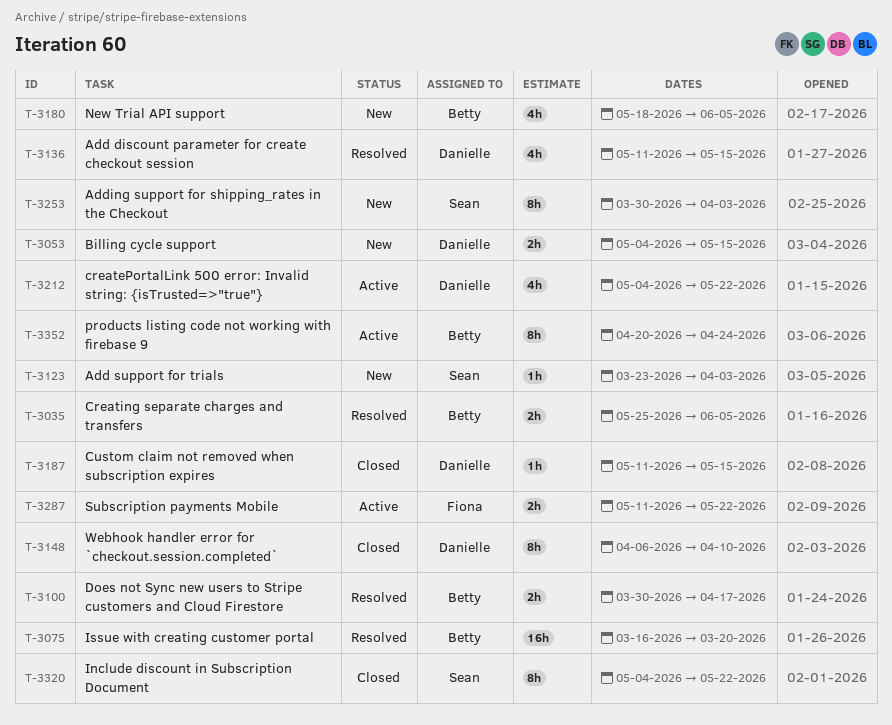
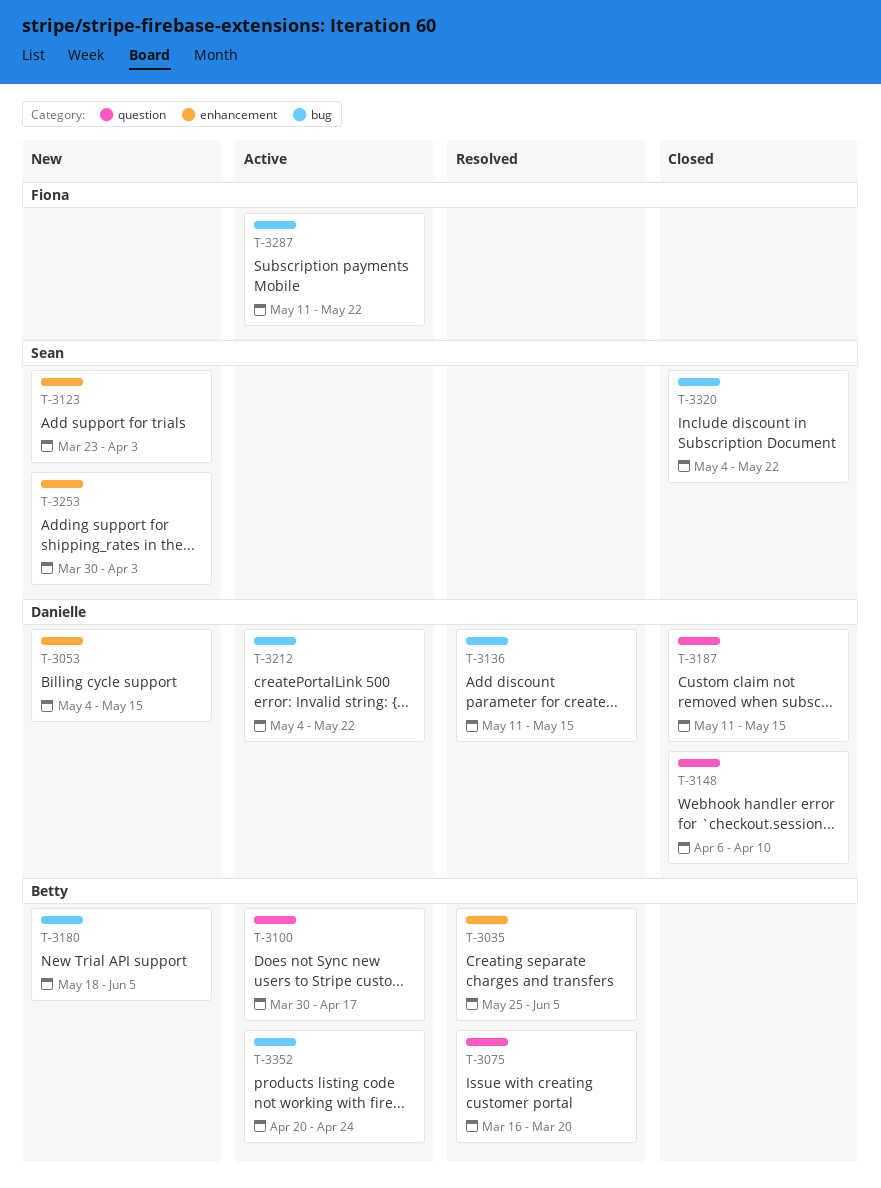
T-3100, status: Resolved -> Active

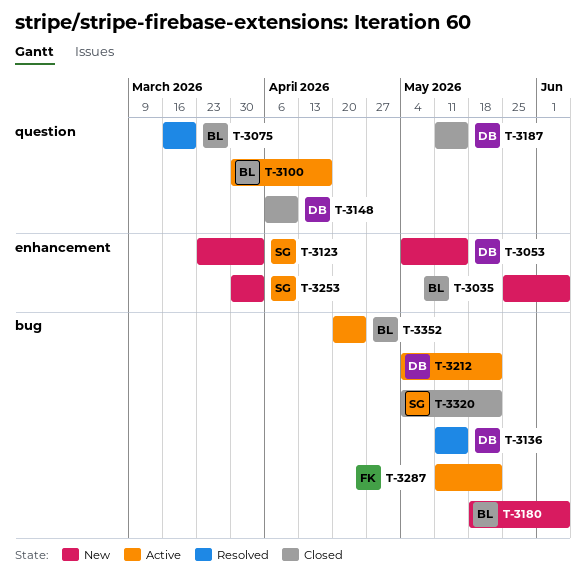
T-3035, status: Resolved -> New

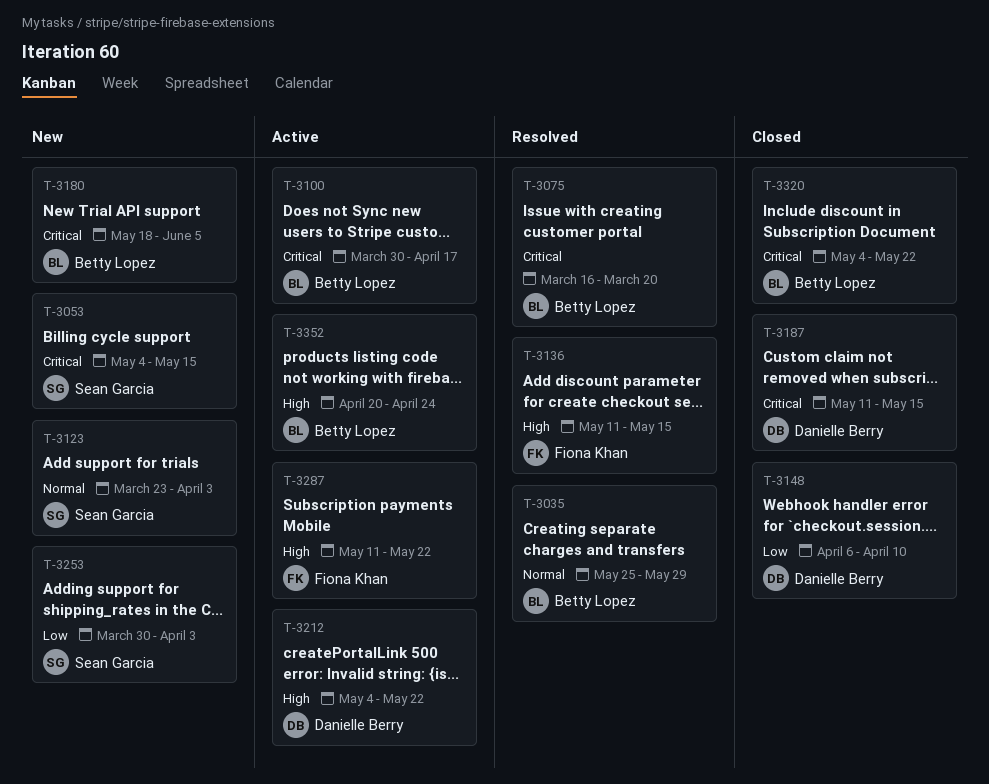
T-3035, status: New -> Resolved
T-3035, due: Jun 5 -> May 29
T-3053, owner: Danielle Berry -> Sean Garcia
T-3136, owner: Danielle Berry -> Fiona Khan
T-3320, owner: Sean Garcia -> Betty Lopez

